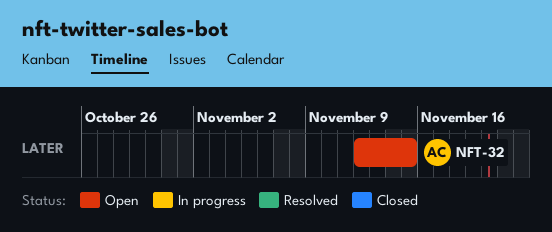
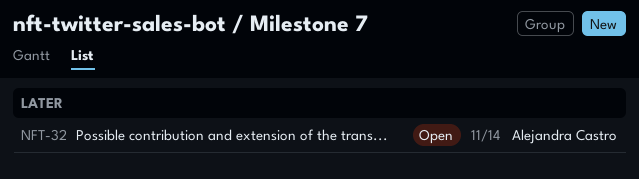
NFT-32, due: Nov 15 -> Nov 14

